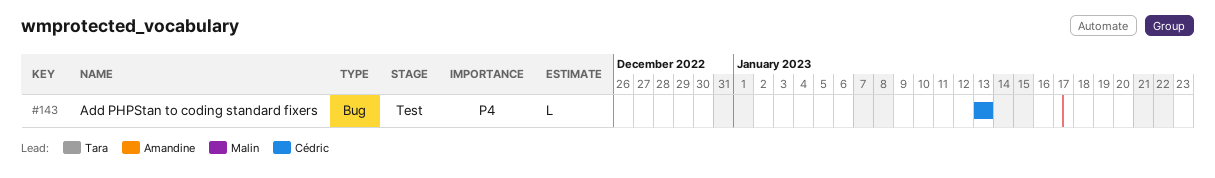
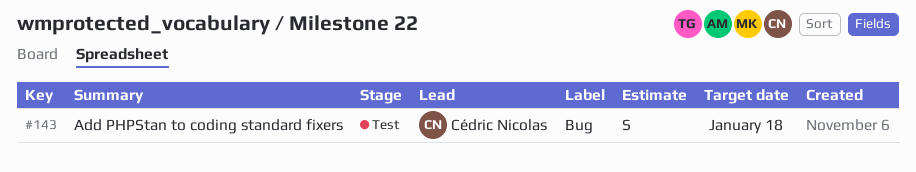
#143, estimate: L -> S
#143, due: Jan 13 -> Jan 18

